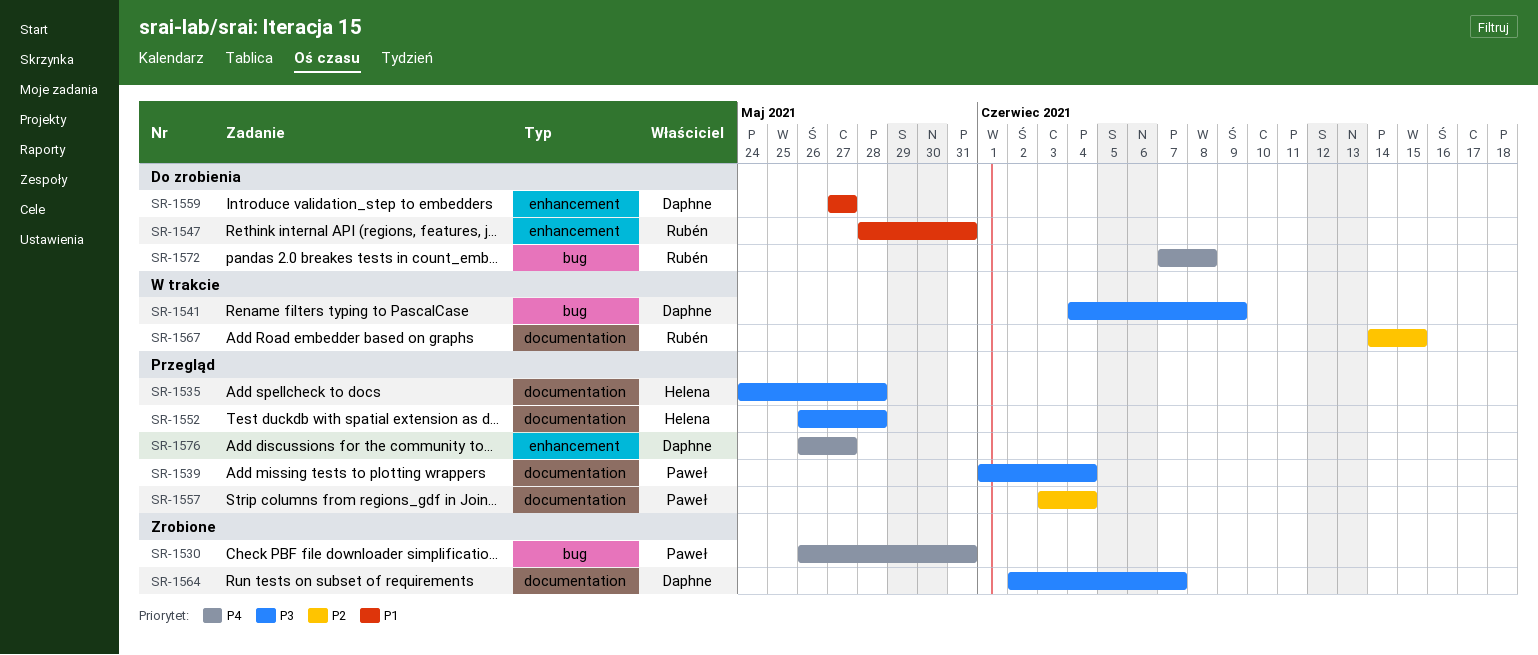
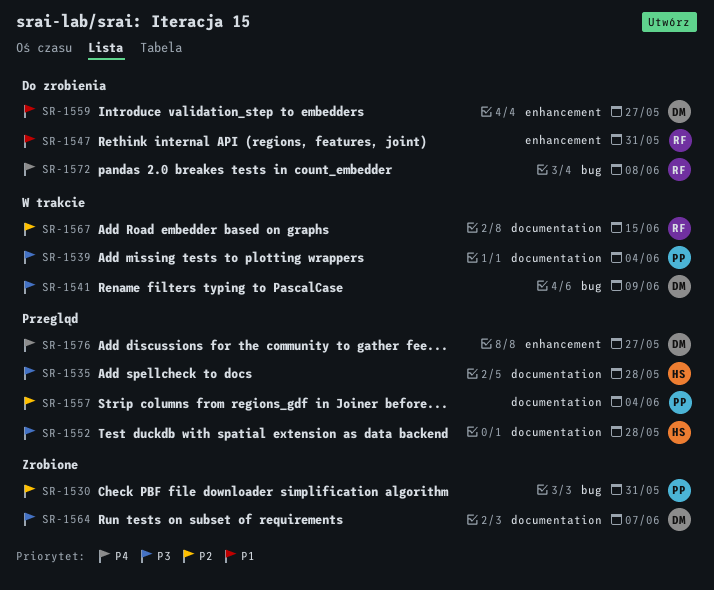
SR-1530, priority: P4 -> P2
SR-1539, status: Przegląd -> W trakcie

